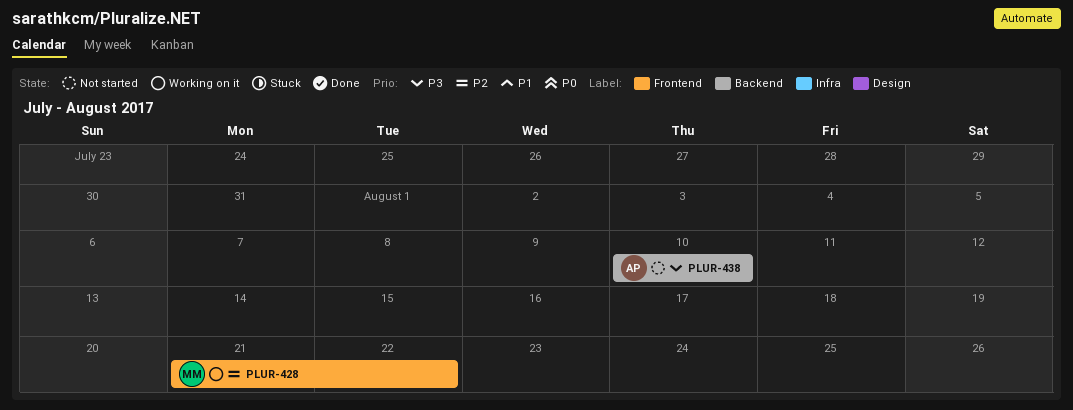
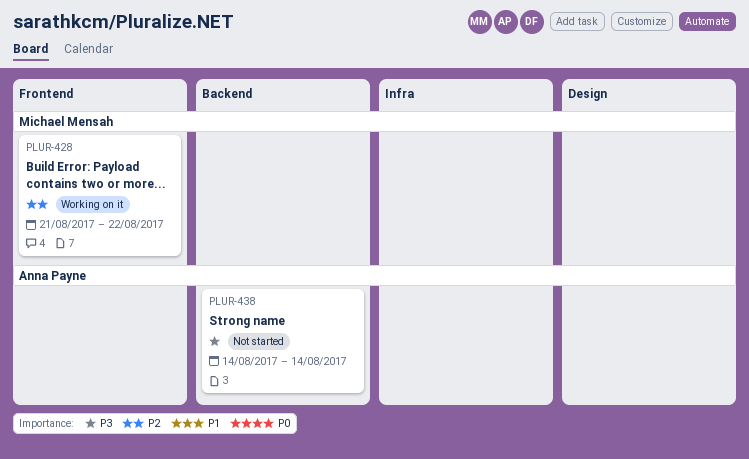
PLUR-438, start: Aug 10 -> Aug 14
PLUR-438, due: Aug 10 -> Aug 14

